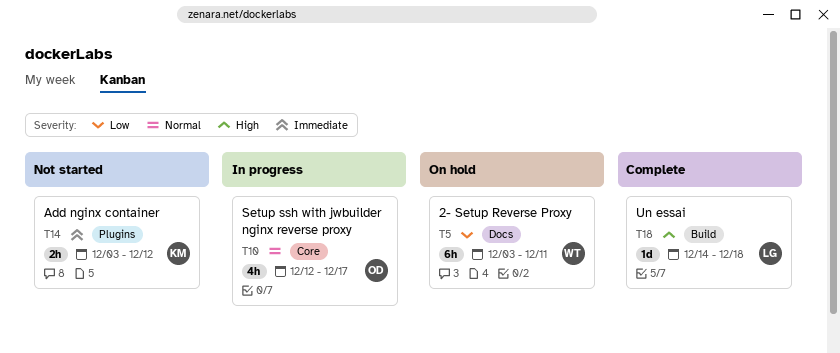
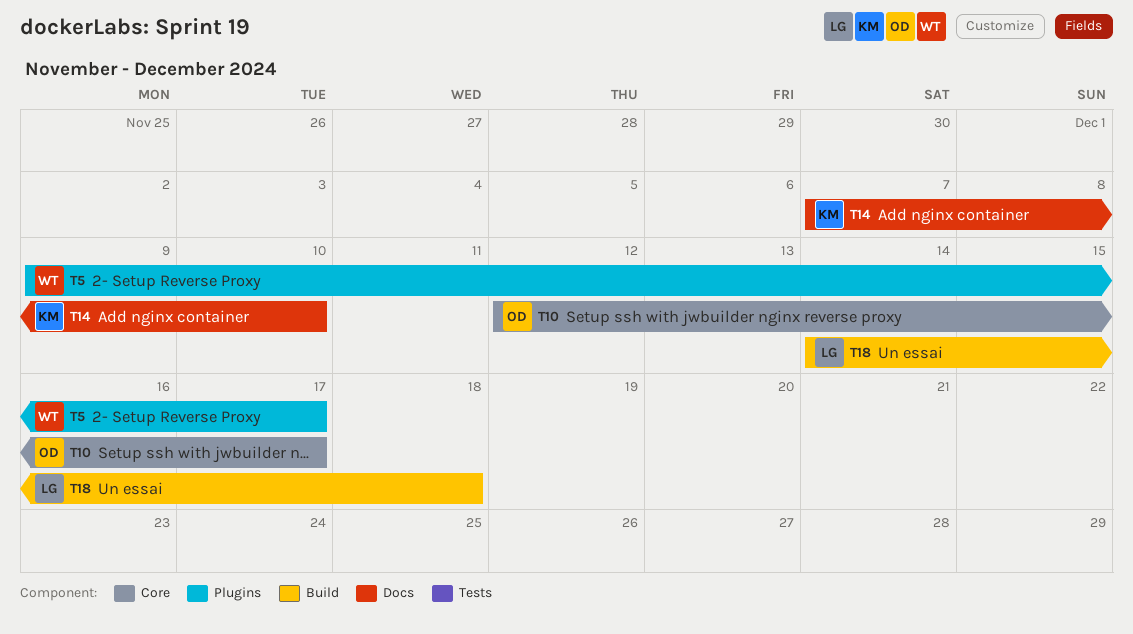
T5, label: Docs -> Plugins
T5, start: Dec 3 -> Dec 9
T5, due: Dec 11 -> Dec 17
T14, label: Plugins -> Docs
T14, start: Dec 3 -> Dec 7
T14, due: Dec 12 -> Dec 10

